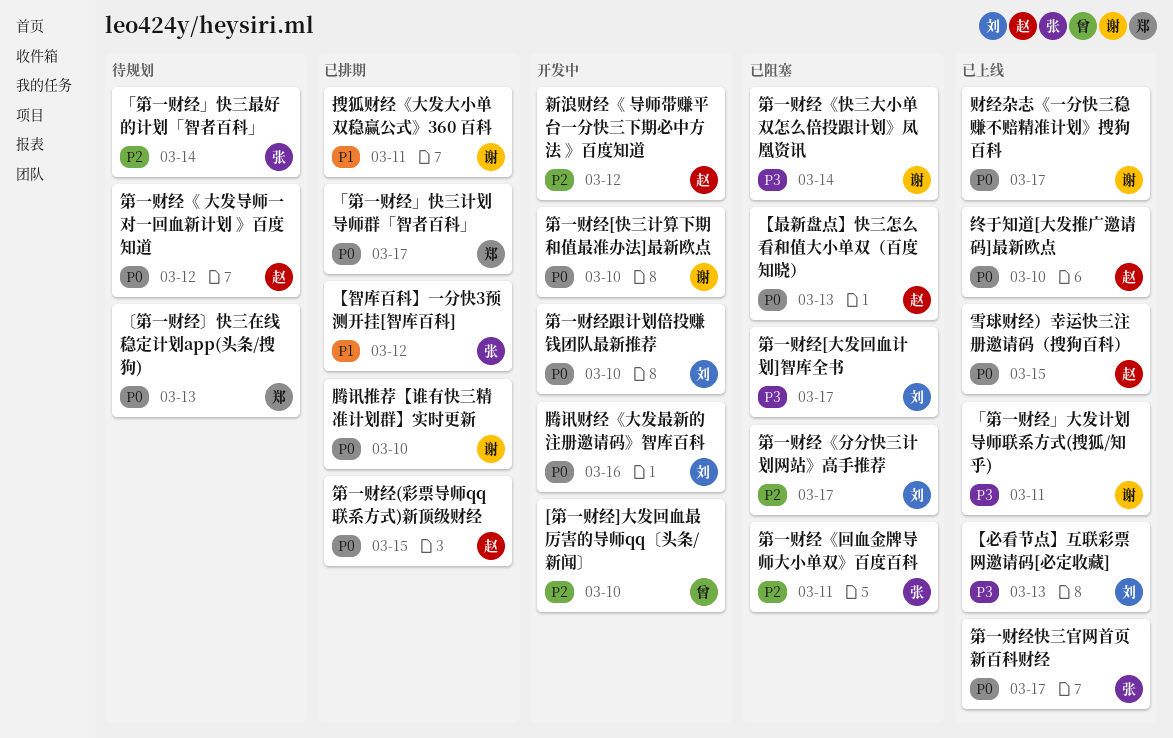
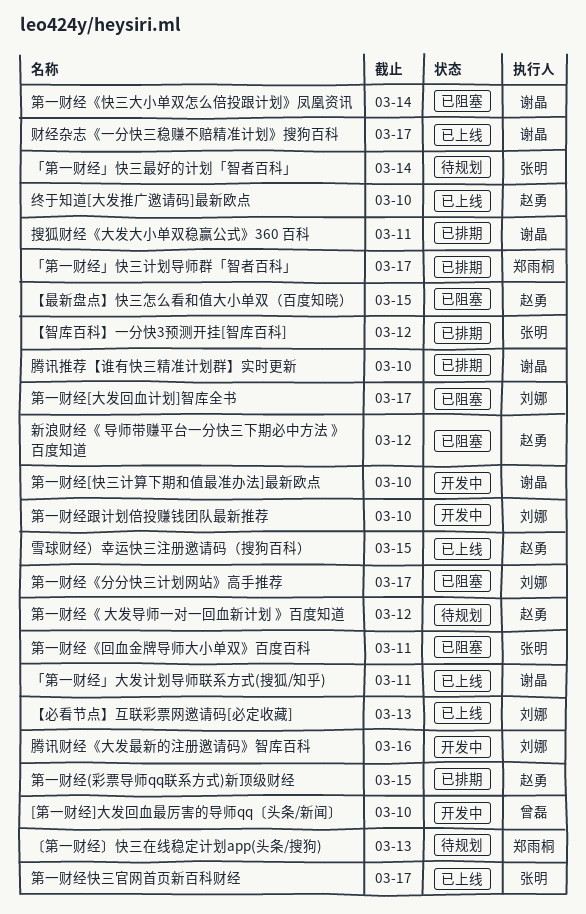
【最新盘点】快三怎么看和值大小单双（百度知晓）, due: Mar 13 -> Mar 15
新浪财经《 导师带赚平台一分快三下期必中方法 》百度知道, status: 开发中 -> 已阻塞

